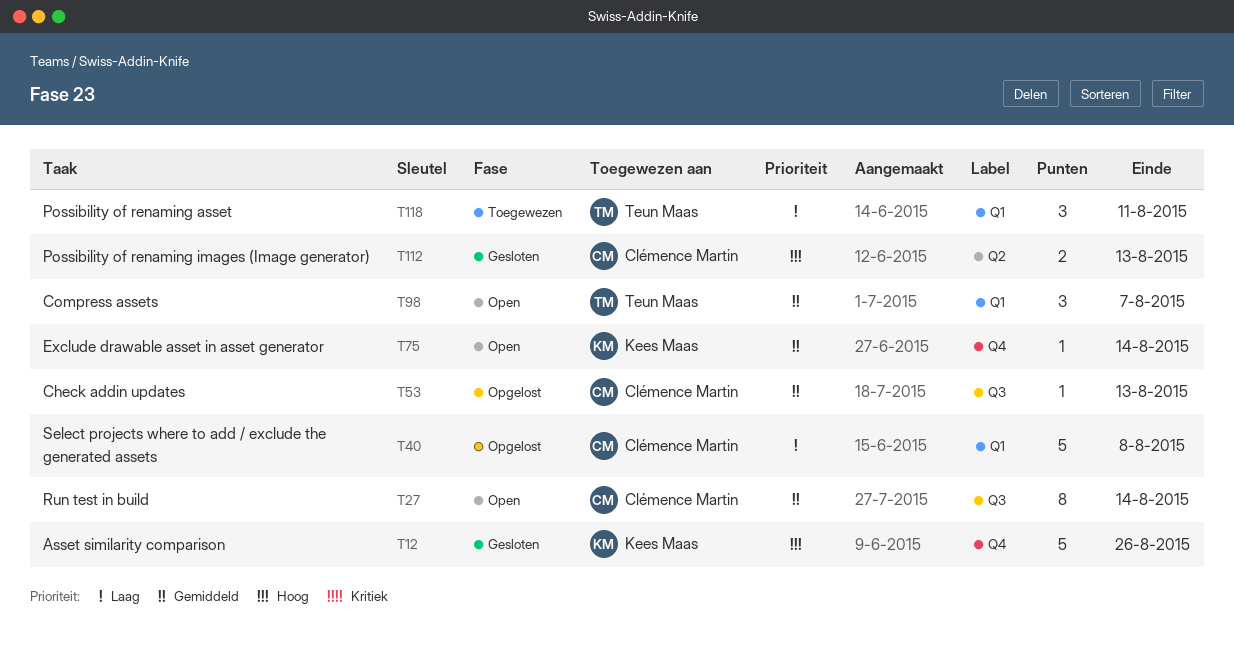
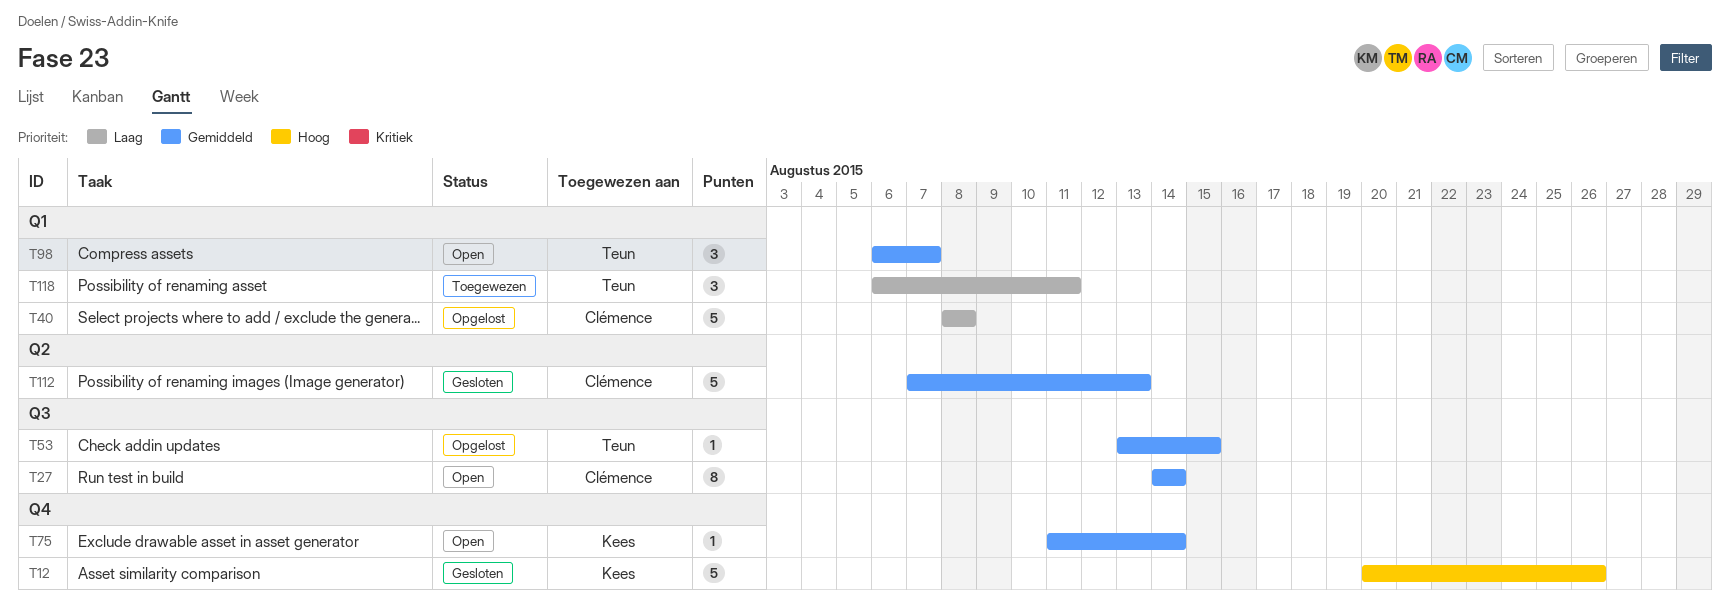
T53, owner: Clémence Martin -> Teun Maas
T53, due: Aug 13 -> Aug 15
T112, priority: Hoog -> Gemiddeld
T112, estimate: 2 -> 5

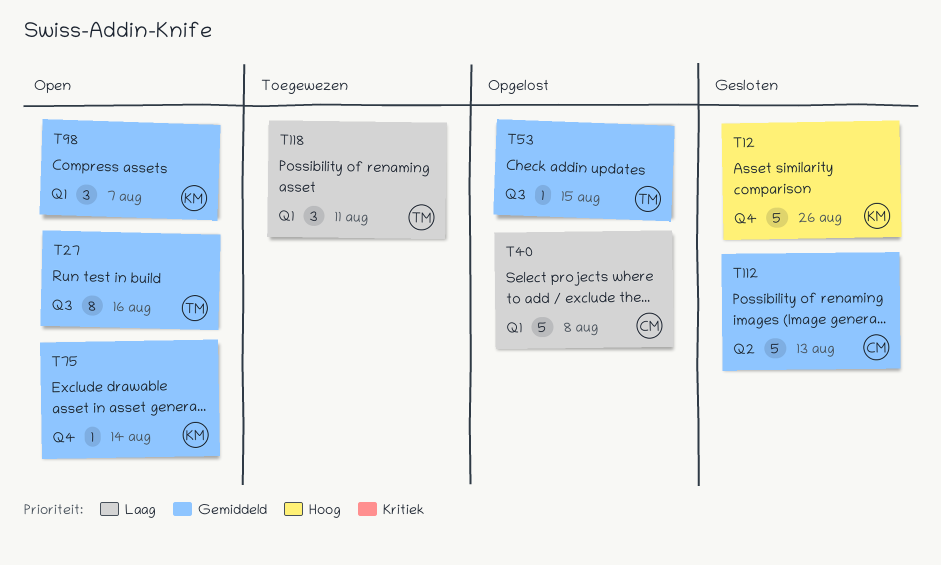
T27, owner: Clémence -> Teun
T27, due: Aug 14 -> Aug 16
T98, owner: Teun -> Kees

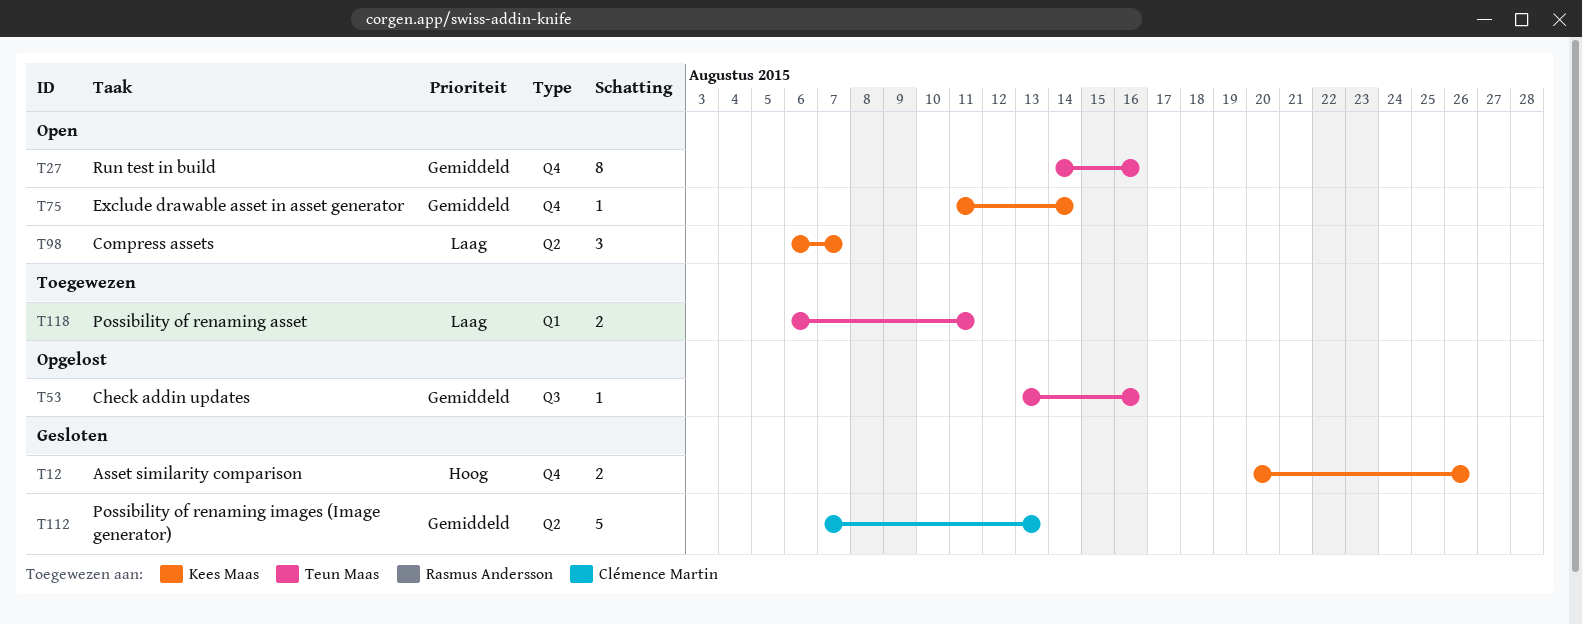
T12, estimate: 5 -> 2
T27, label: Q3 -> Q4
T40: present -> none
T53, due: Aug 15 -> Aug 16
T98, priority: Gemiddeld -> Laag
T98, label: Q1 -> Q2
T118, estimate: 3 -> 2

